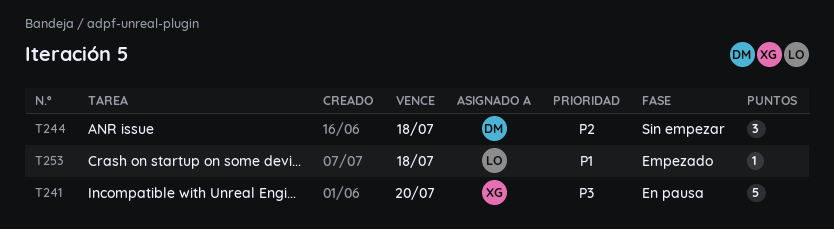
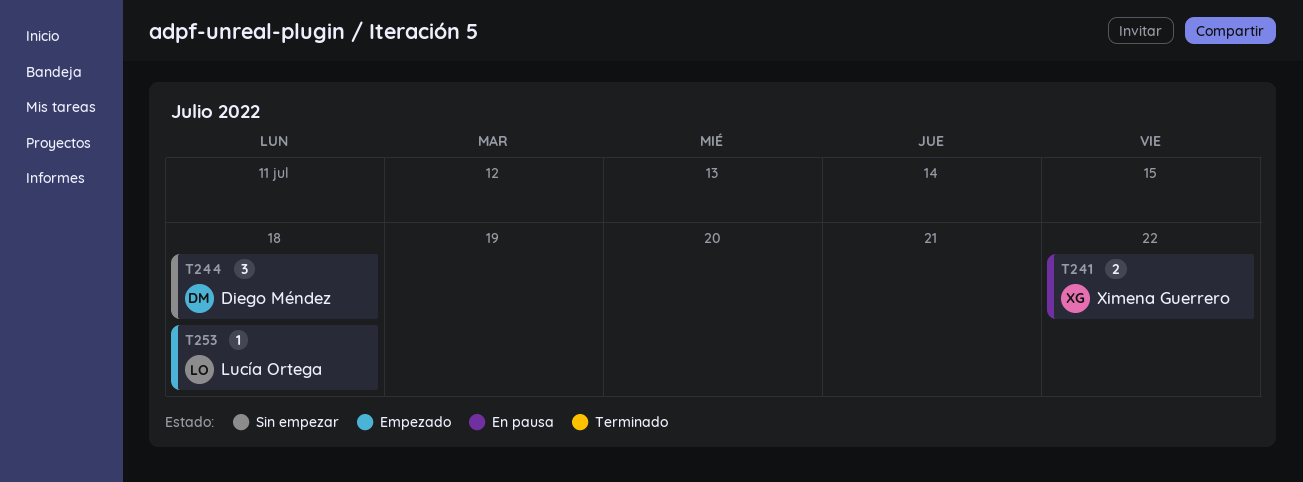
T241, estimate: 5 -> 2
T241, due: Jul 20 -> Jul 22

